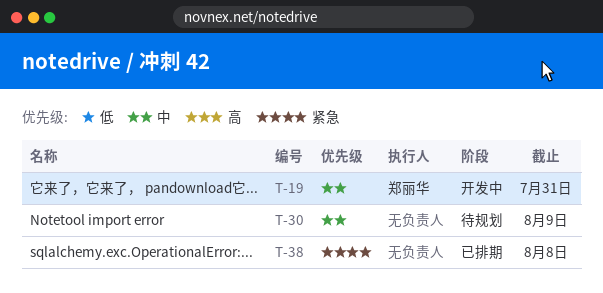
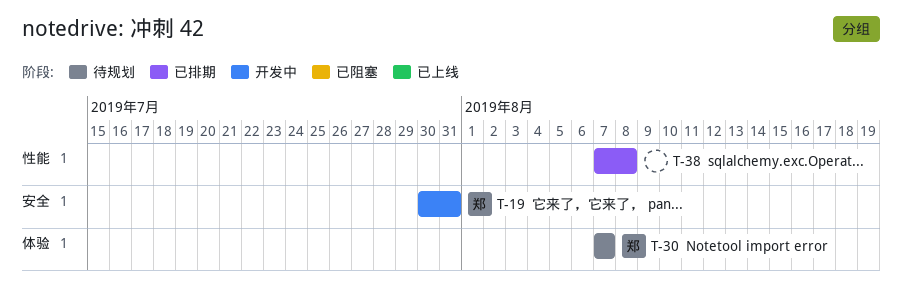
T-30, owner: none -> 郑丽华
T-30, due: Aug 9 -> Aug 7

